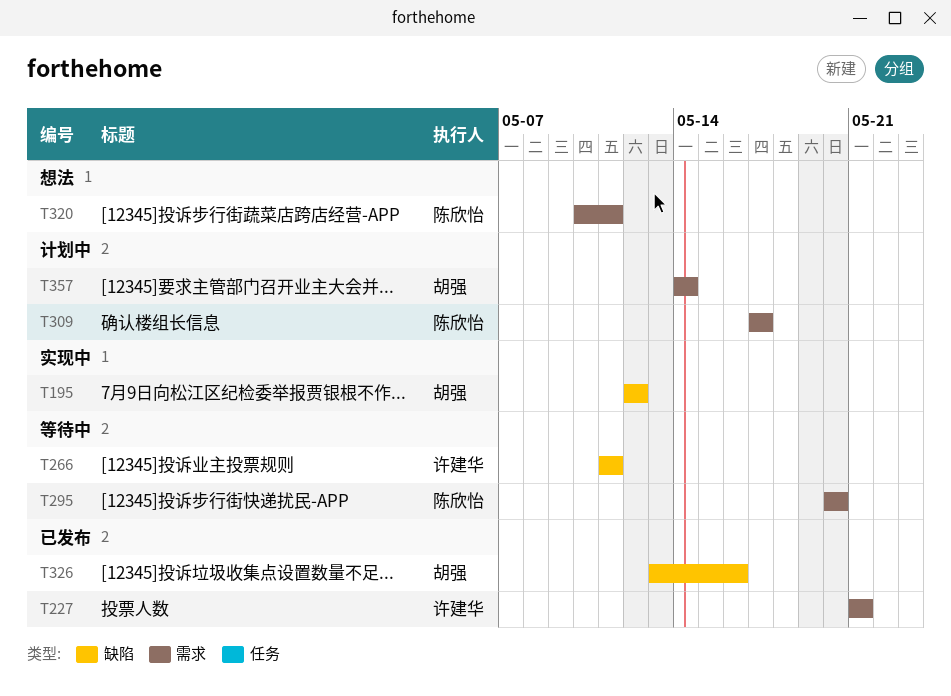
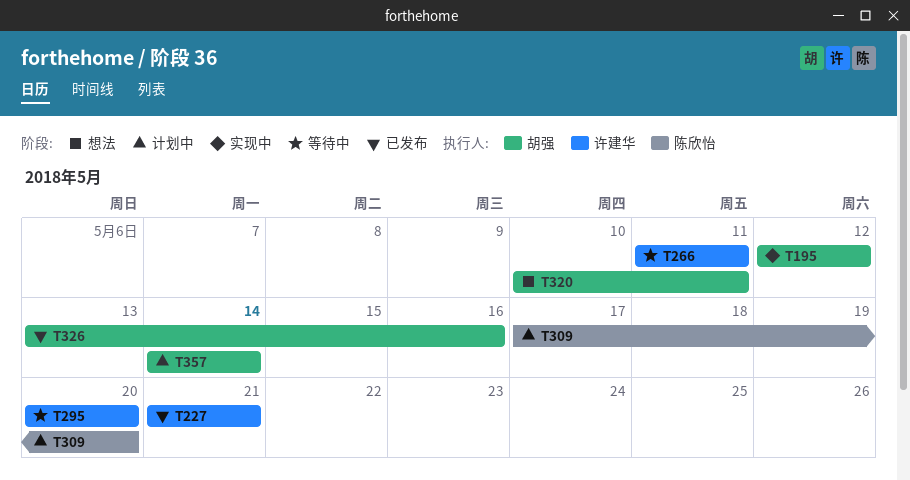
T295, owner: 陈欣怡 -> 许建华
T309, due: May 17 -> May 20
T320, owner: 陈欣怡 -> 胡强

